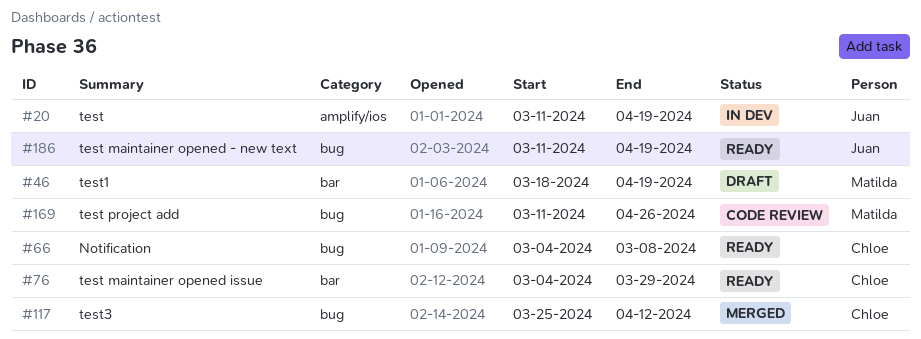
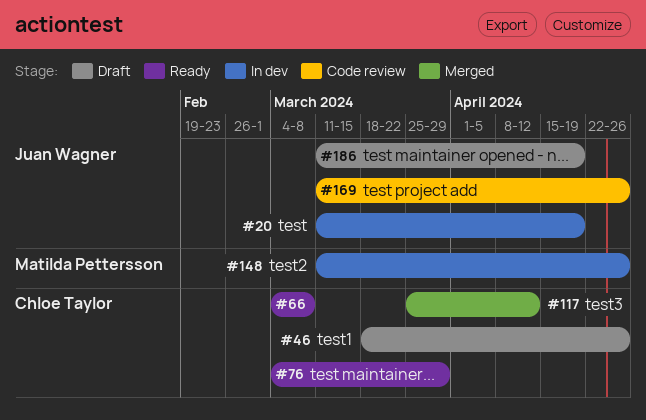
#46, owner: Matilda Pettersson -> Chloe Taylor
#46, due: Apr 19 -> Apr 26
#148: none -> present
#169, owner: Matilda Pettersson -> Juan Wagner
#186, status: Ready -> Draft

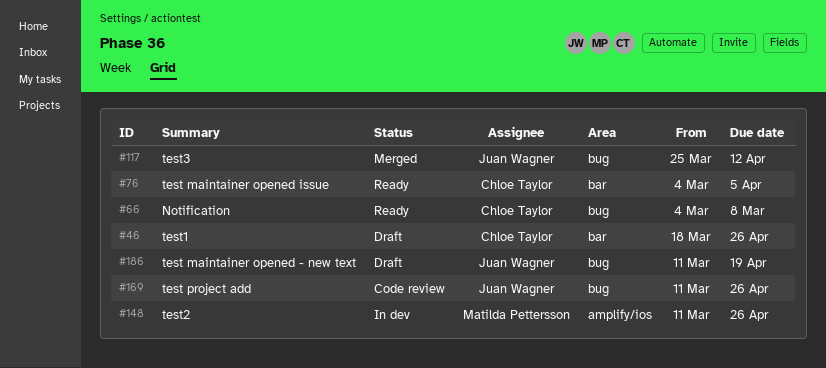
#20: present -> none
#76, due: Mar 29 -> Apr 5
#117, owner: Chloe Taylor -> Juan Wagner

